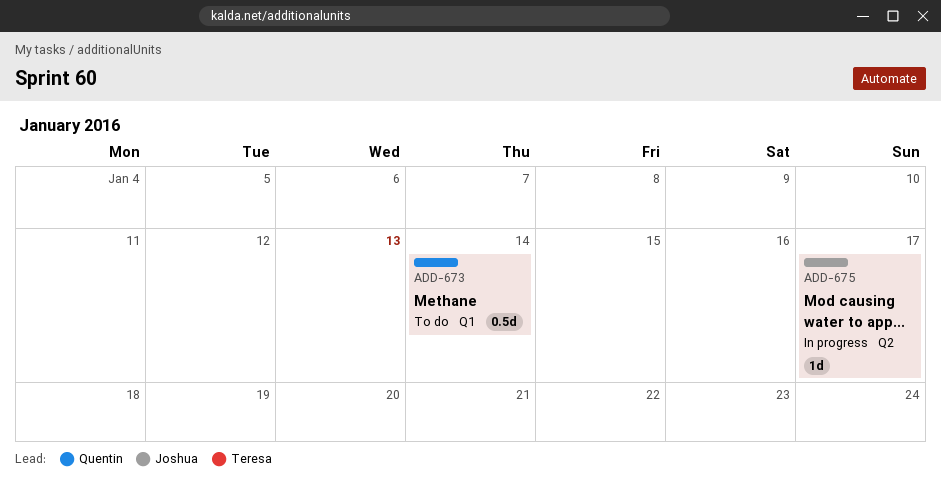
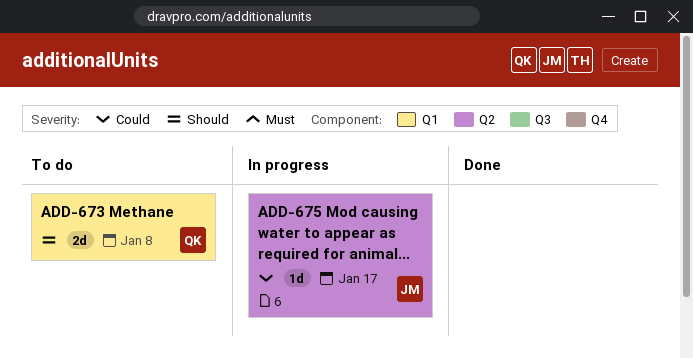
ADD-673, estimate: 0.5d -> 2d
ADD-673, due: Jan 14 -> Jan 8

